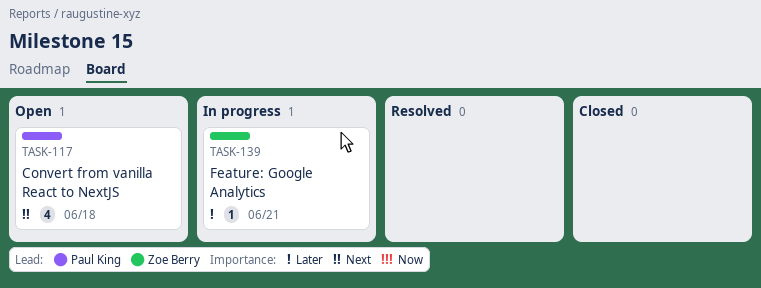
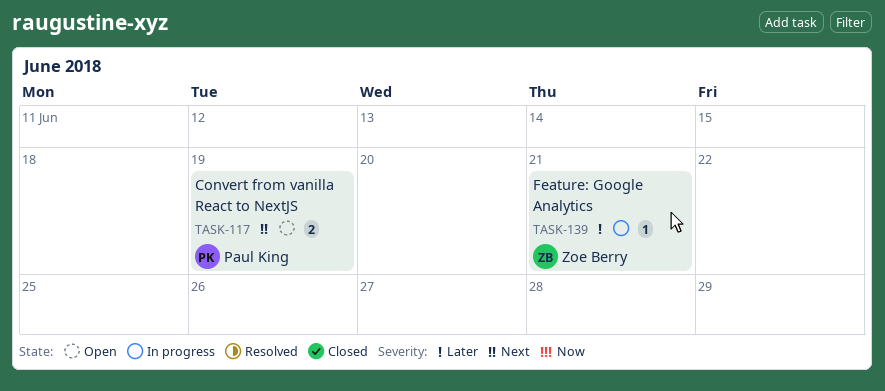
TASK-117, estimate: 4 -> 2
TASK-117, due: Jun 18 -> Jun 19

